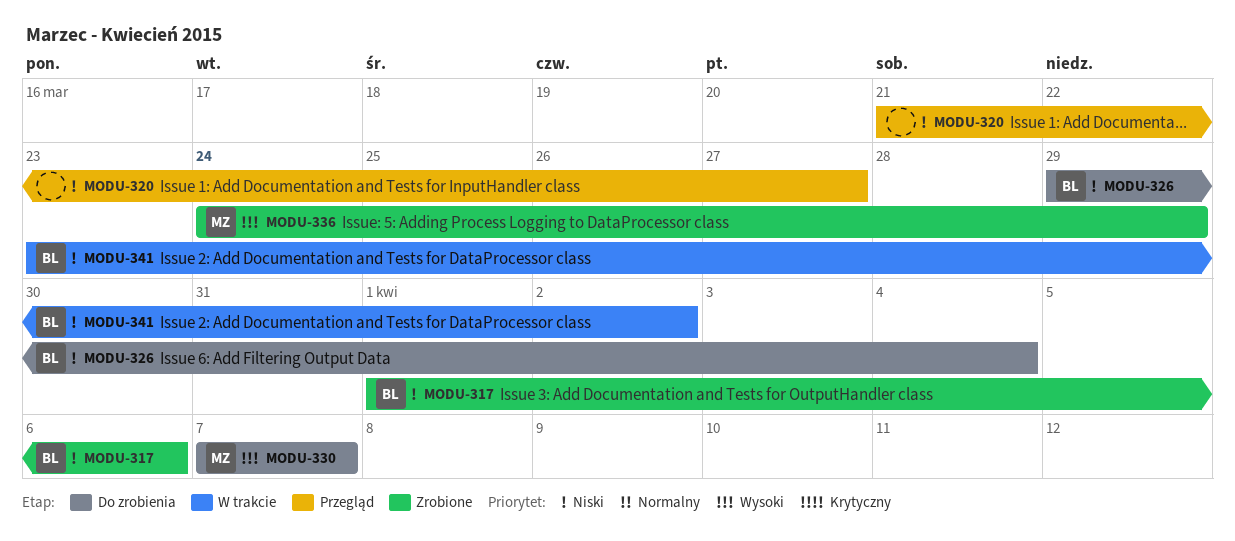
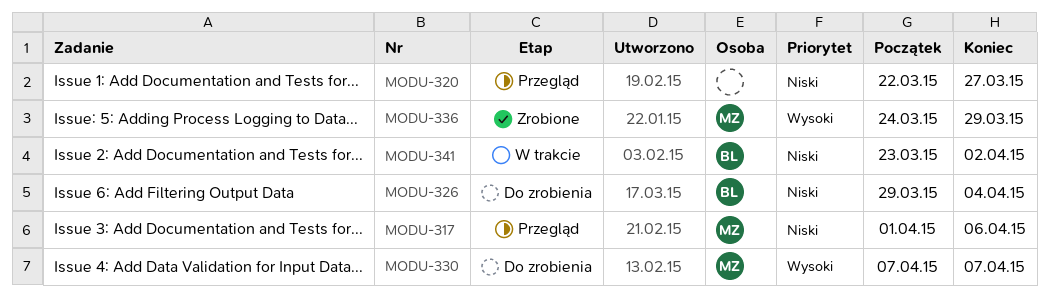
MODU-317, status: Zrobione -> Przegląd
MODU-317, owner: BL -> MZ
MODU-320, start: Mar 21 -> Mar 22

